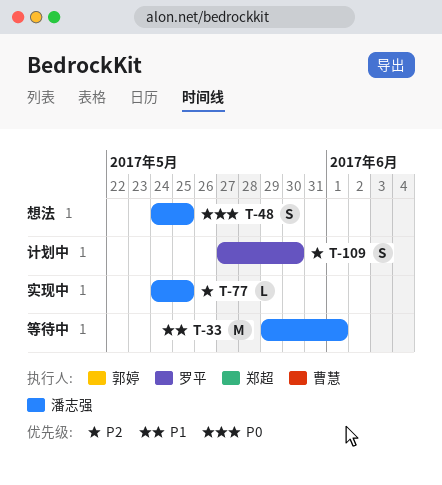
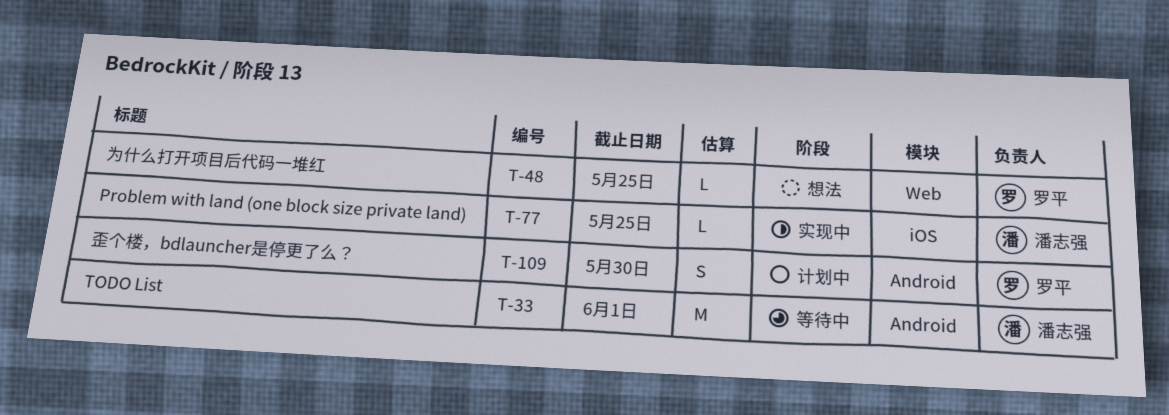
T-48, owner: 潘志强 -> 罗平
T-48, estimate: S -> L

